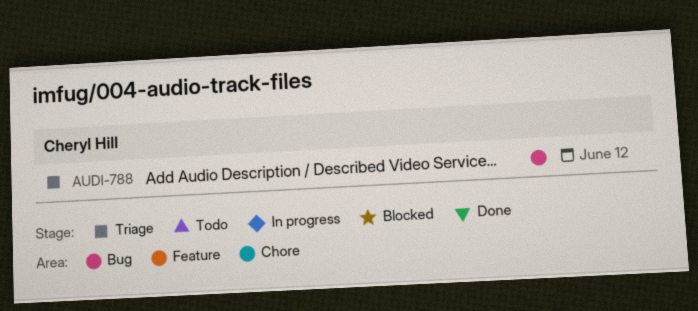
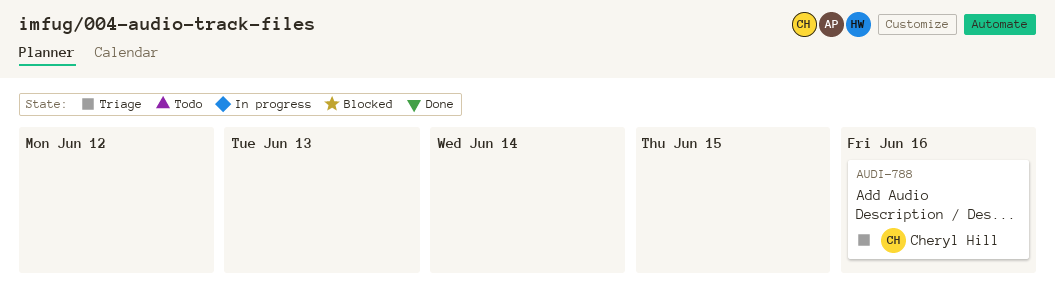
AUDI-788, due: Jun 12 -> Jun 16

